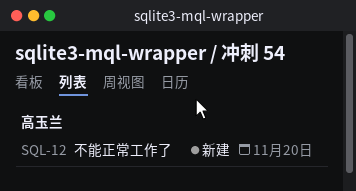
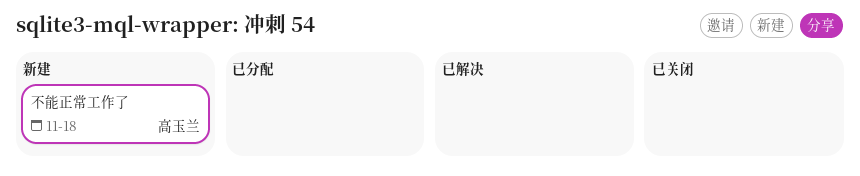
不能正常工作了, due: Nov 20 -> Nov 18

